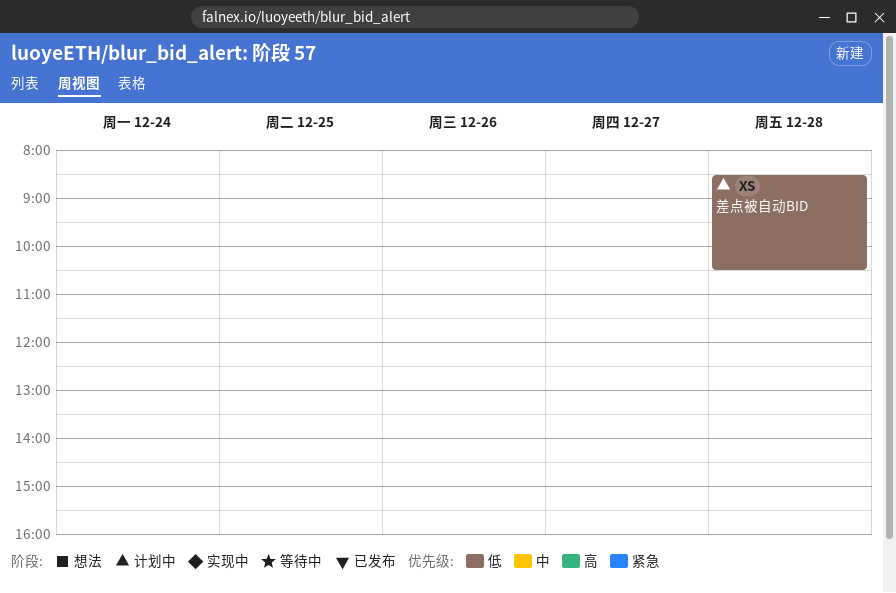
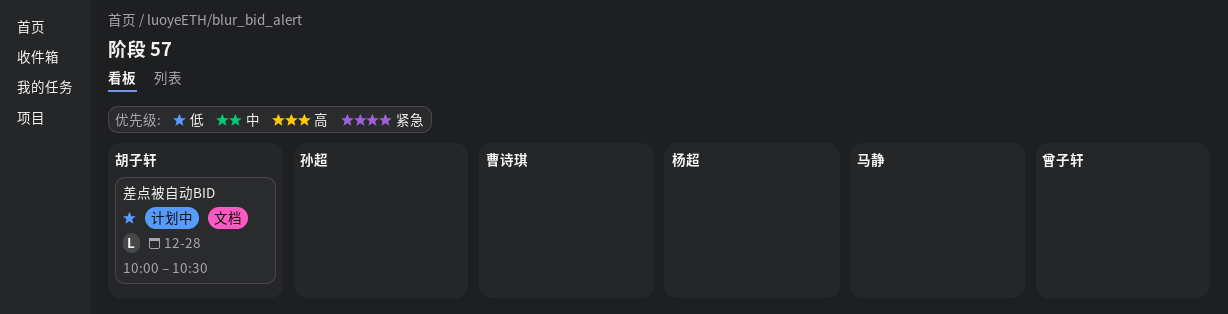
差点被自动BID, estimate: XS -> L
差点被自动BID, begins: 08:30 -> 10:00

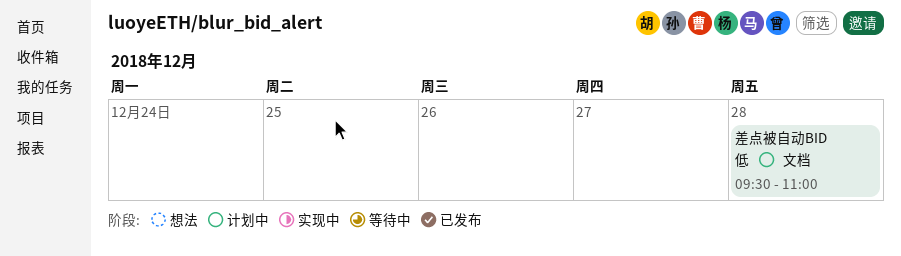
差点被自动BID, begins: 10:00 -> 09:30
差点被自动BID, ends: 10:30 -> 11:00

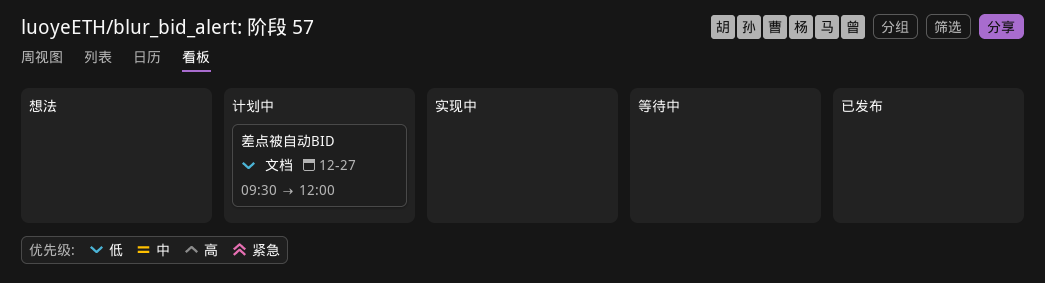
差点被自动BID, day: Dec 28 -> Dec 27
差点被自动BID, ends: 11:00 -> 12:00

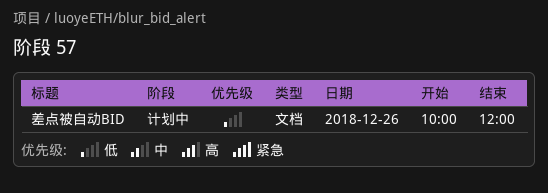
差点被自动BID, day: Dec 27 -> Dec 26
差点被自动BID, begins: 09:30 -> 10:00

